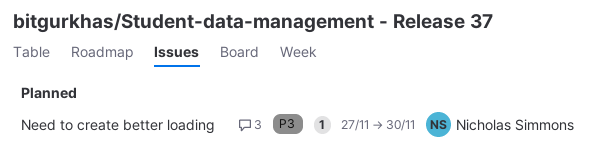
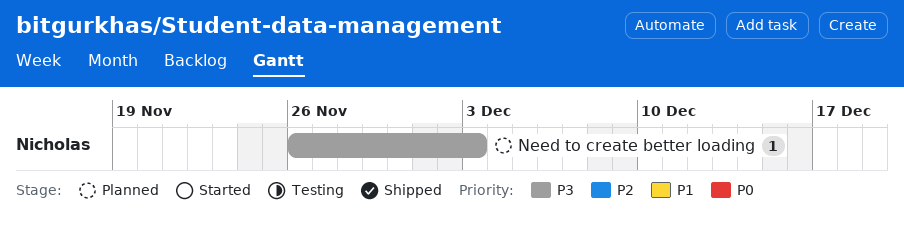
Need to create better loading, start: Nov 27 -> Nov 26
Need to create better loading, due: Nov 30 -> Dec 3

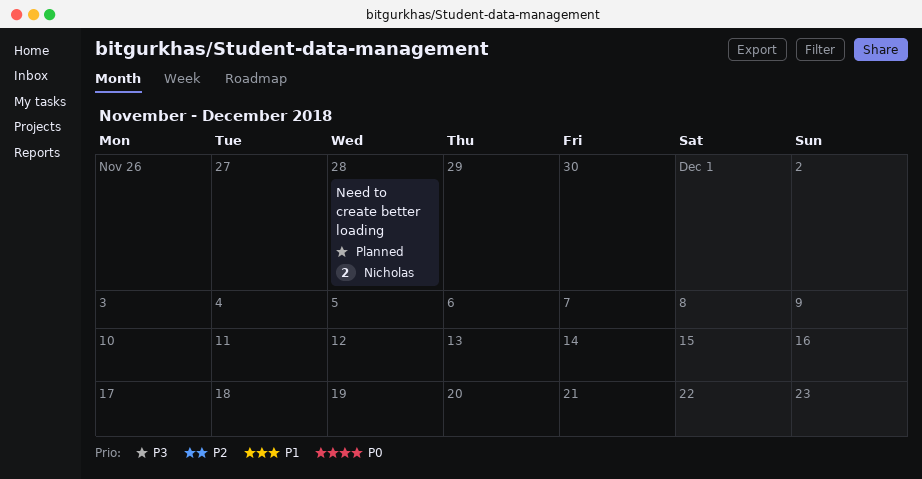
Need to create better loading, estimate: 1 -> 2
Need to create better loading, due: Dec 3 -> Nov 28

